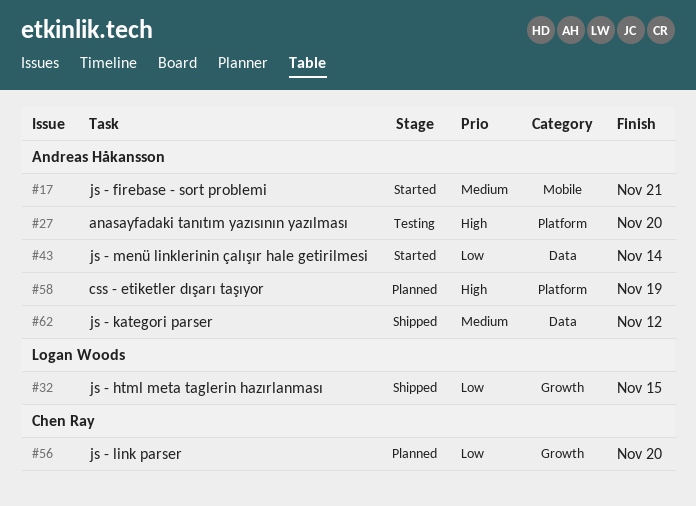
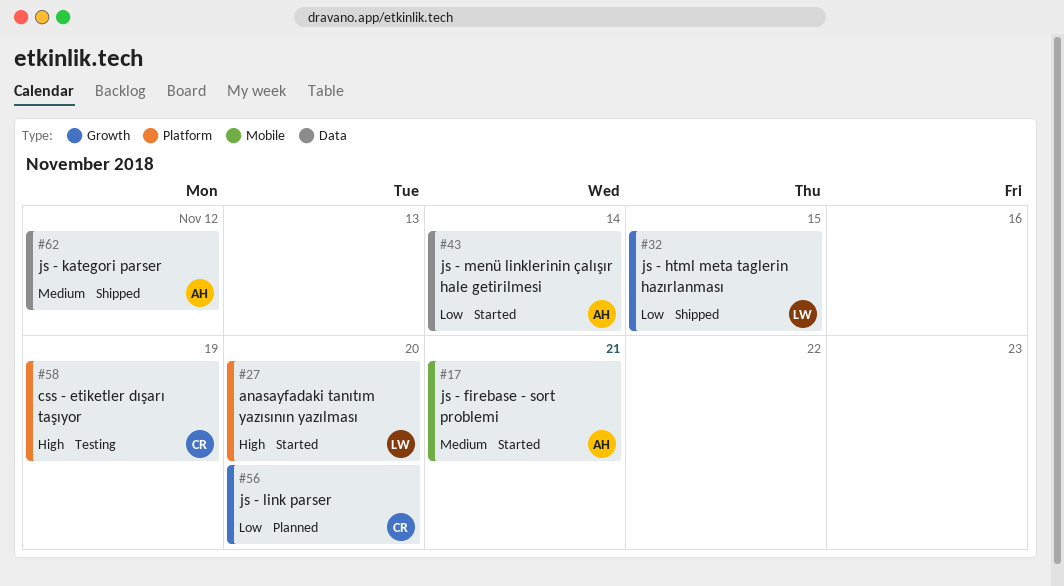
#27, status: Testing -> Started
#27, owner: Andreas Håkansson -> Logan Woods
#58, status: Planned -> Testing
#58, owner: Andreas Håkansson -> Chen Ray

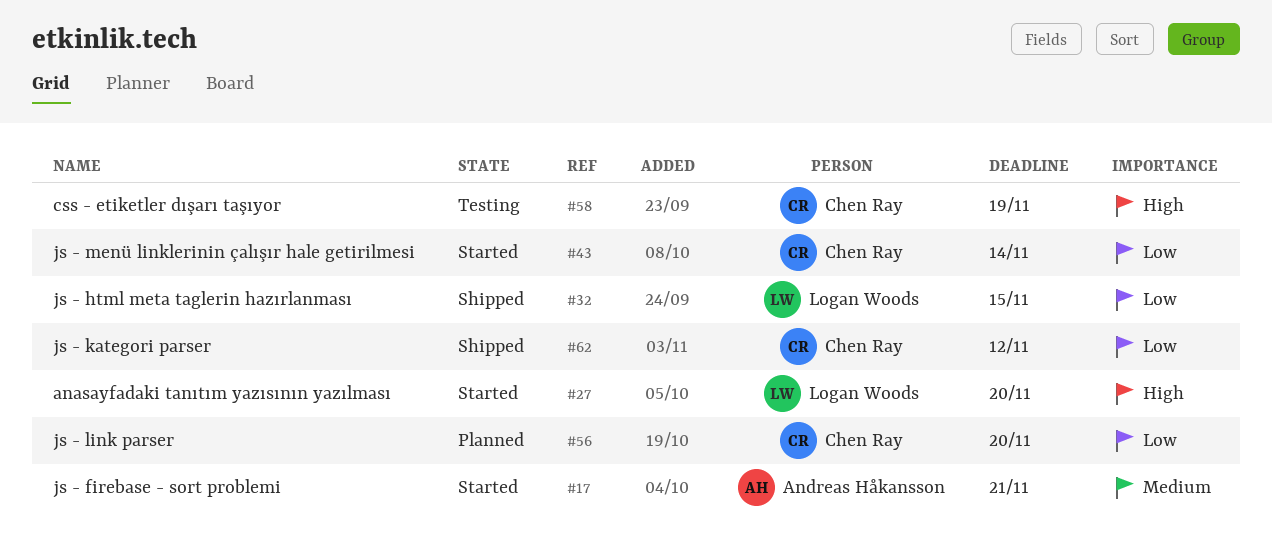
#43, owner: Andreas Håkansson -> Chen Ray
#62, owner: Andreas Håkansson -> Chen Ray
#62, priority: Medium -> Low

